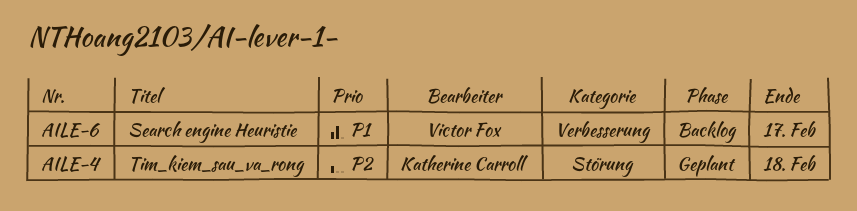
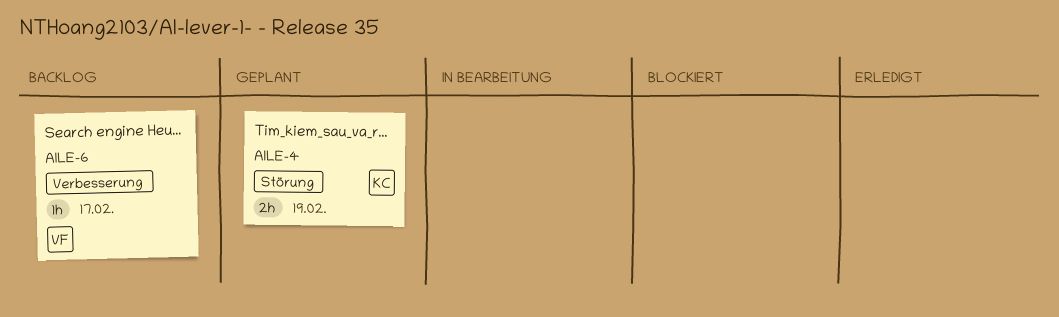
AILE-4, due: Feb 18 -> Feb 19

